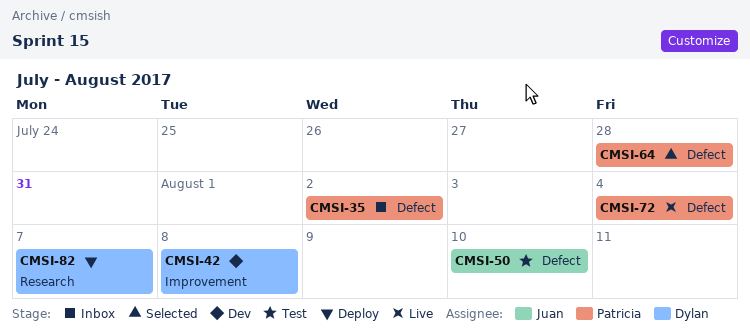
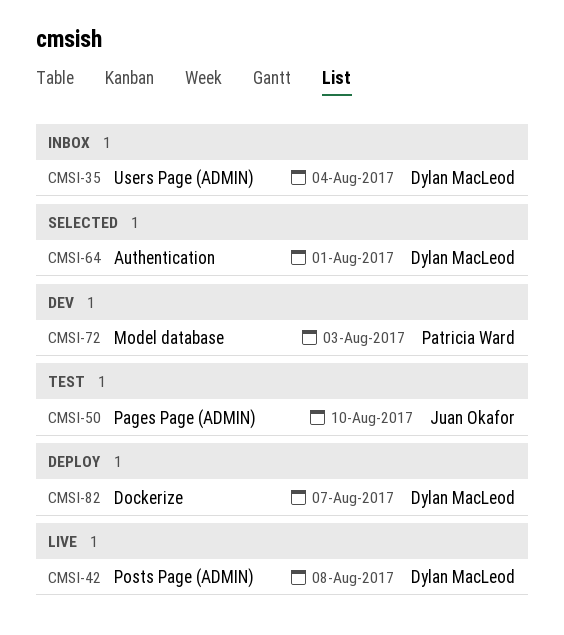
CMSI-35, owner: Patricia Ward -> Dylan MacLeod
CMSI-35, due: Aug 2 -> Aug 4
CMSI-42, status: Dev -> Live
CMSI-64, owner: Patricia Ward -> Dylan MacLeod
CMSI-64, due: Jul 28 -> Aug 1
CMSI-72, status: Live -> Dev
CMSI-72, due: Aug 4 -> Aug 3

